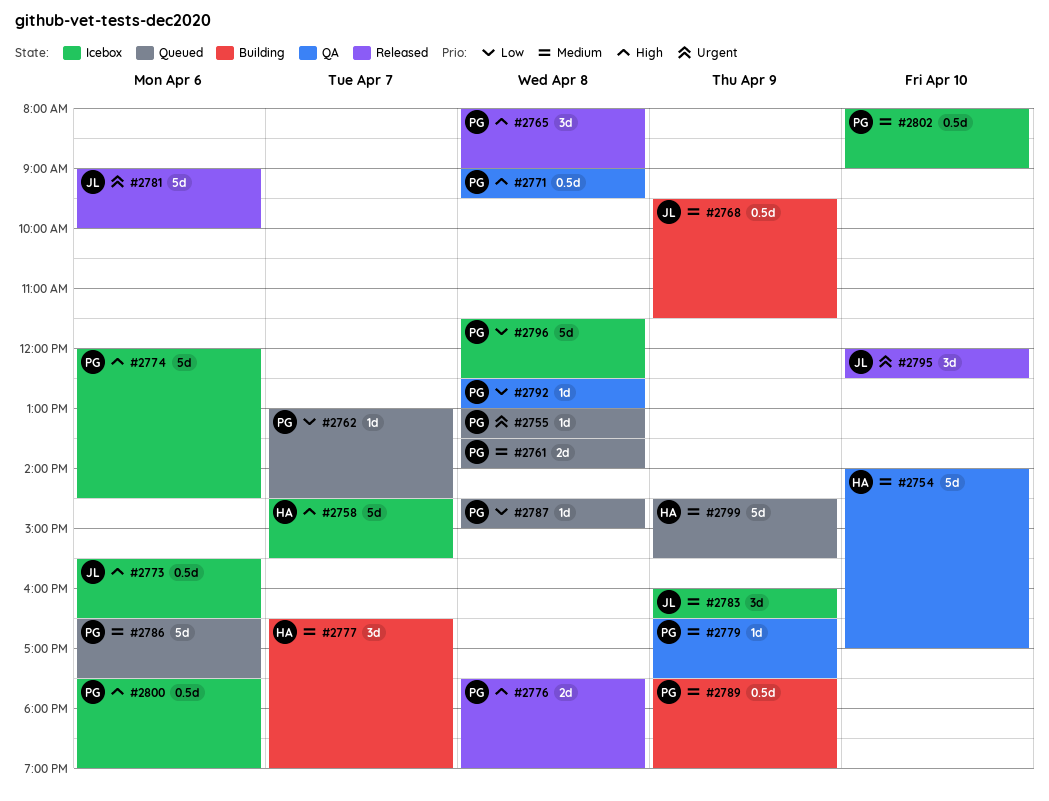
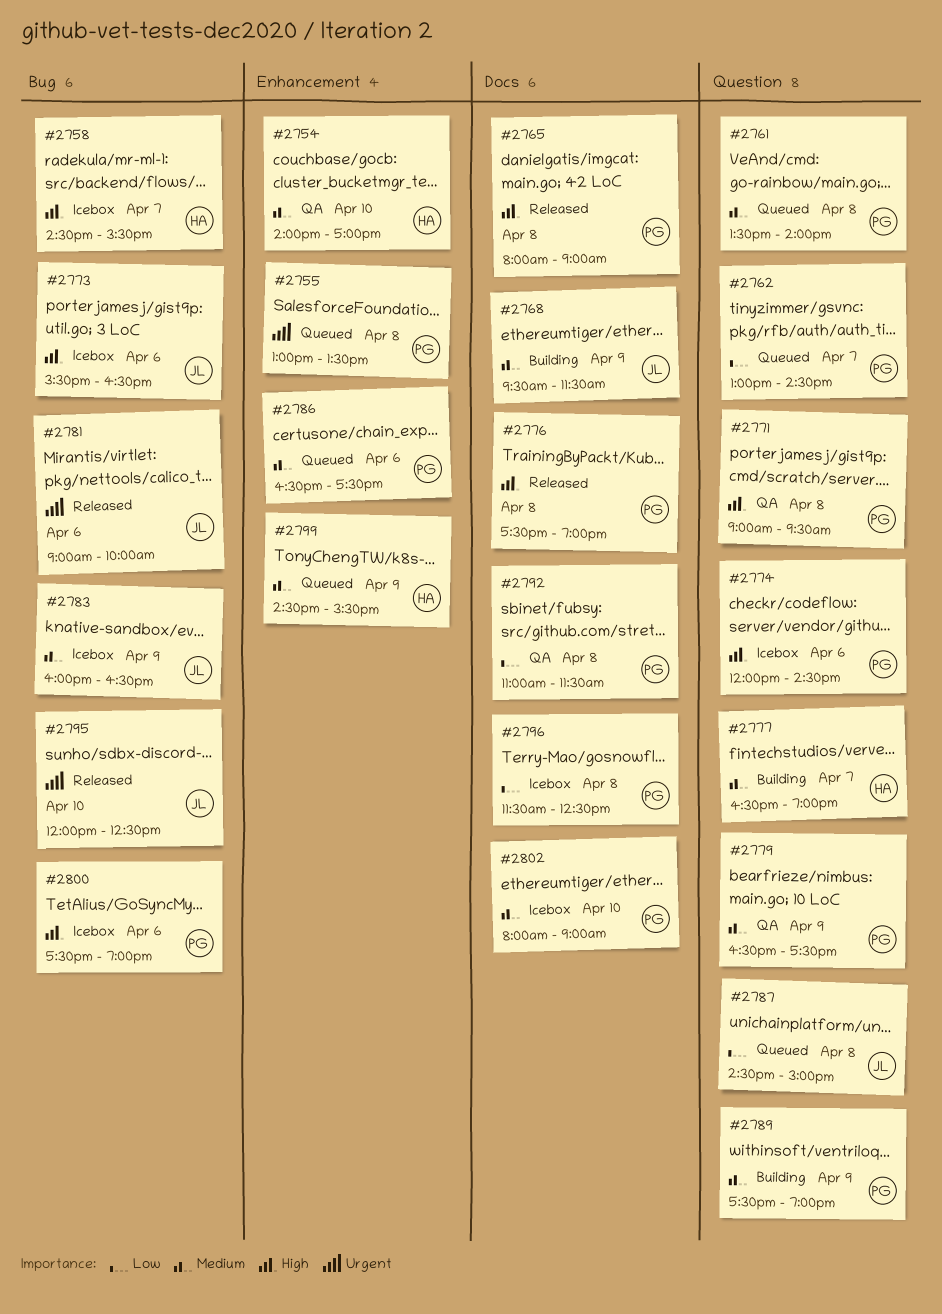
#2787, owner: PG -> JL
#2792, begins: 12:30 -> 11:00
#2792, ends: 13:00 -> 11:30

